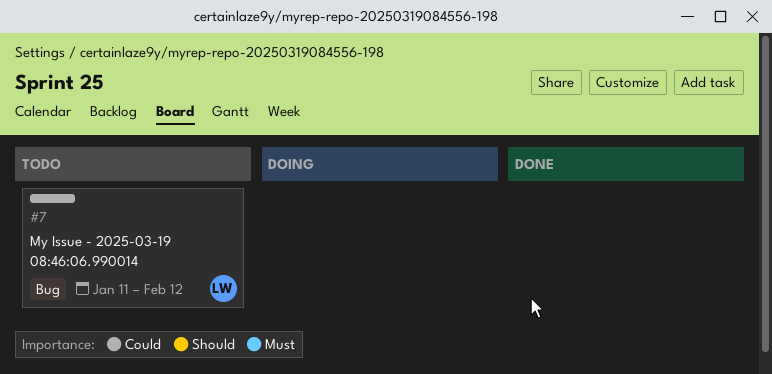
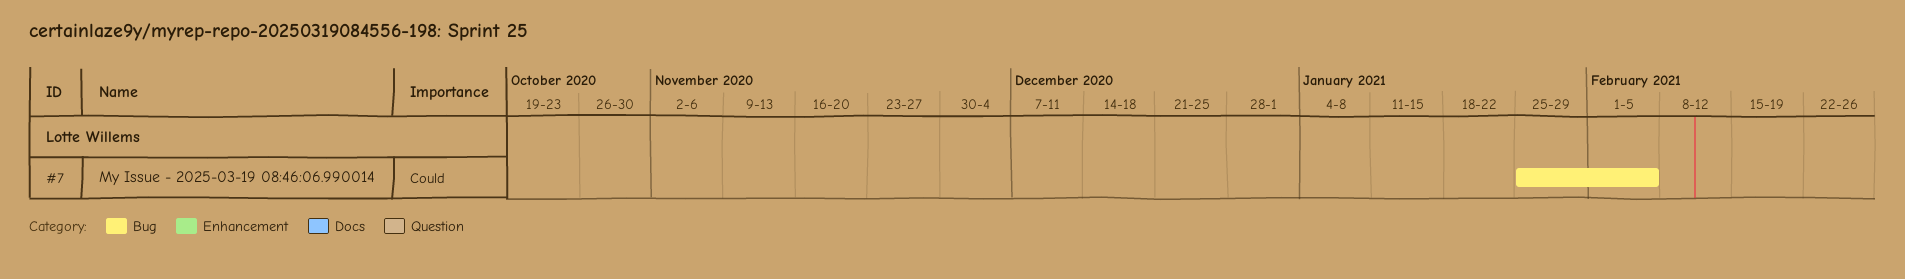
#7, start: Jan 11 -> Jan 25
#7, due: Feb 12 -> Feb 5

